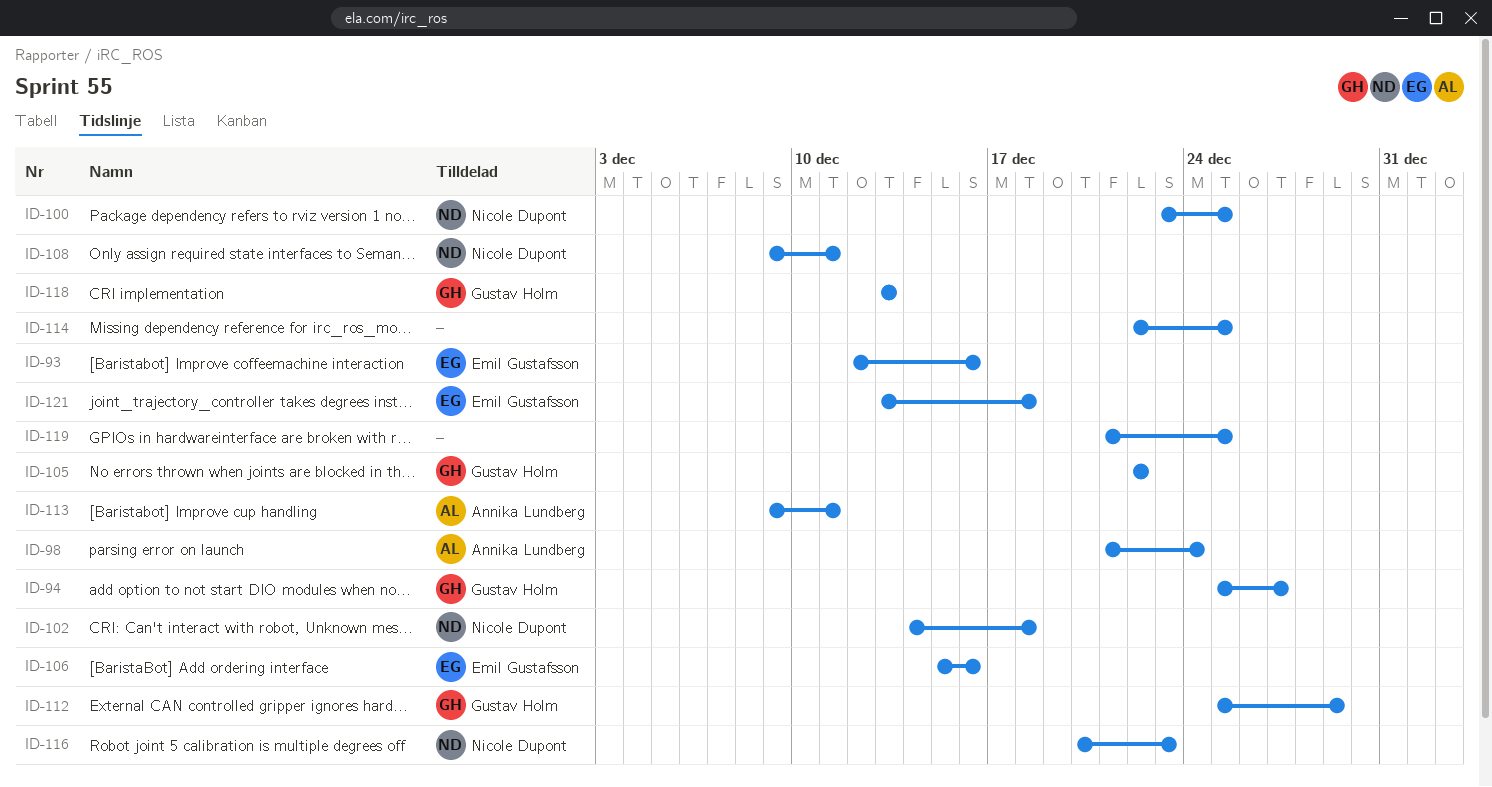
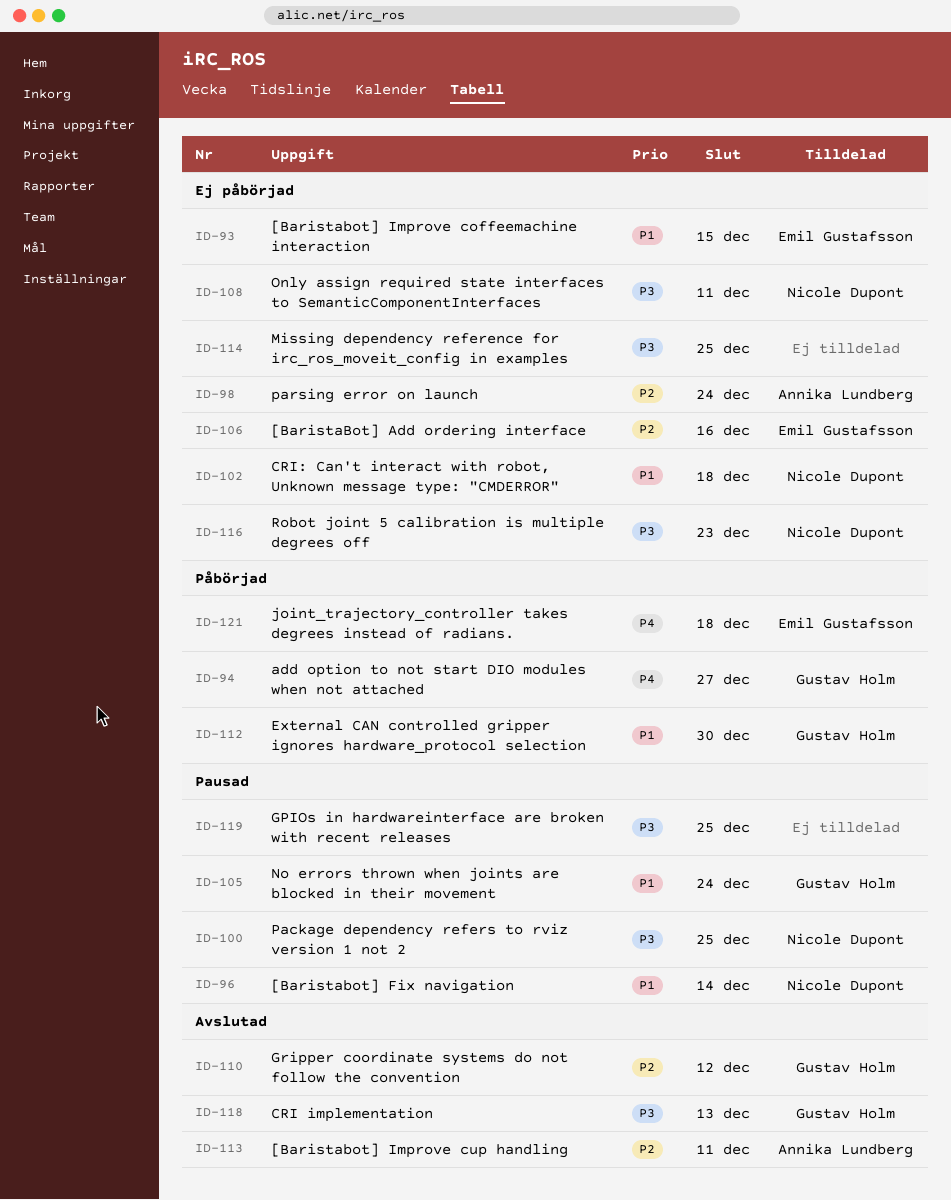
ID-93, due: Dec 16 -> Dec 15
ID-96: none -> present
ID-105, due: Dec 22 -> Dec 24
ID-110: none -> present
ID-112, due: Dec 29 -> Dec 30

